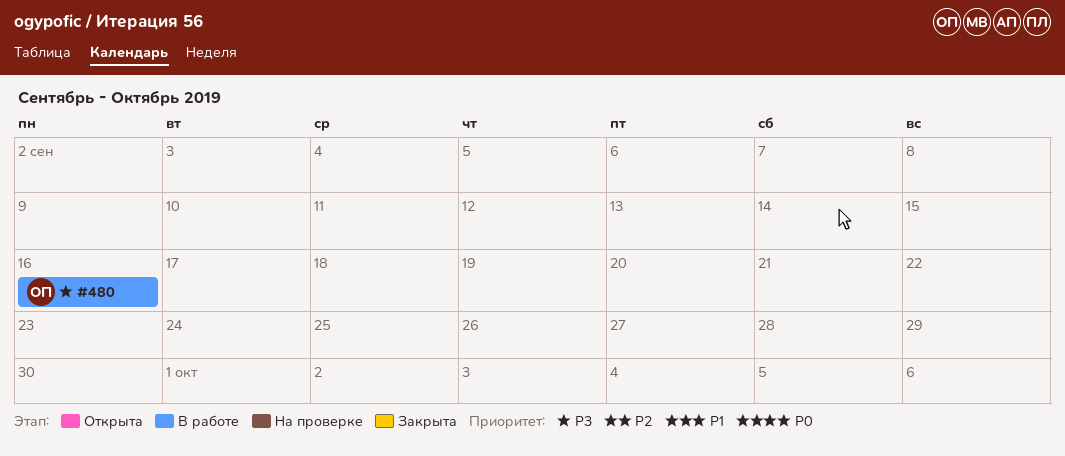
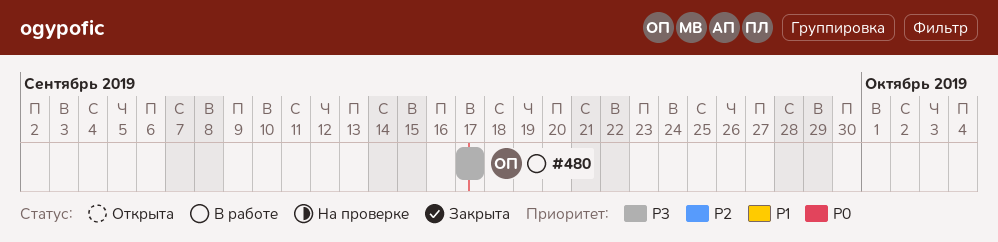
#480, start: Sep 16 -> Sep 17
#480, due: Sep 16 -> Sep 17

